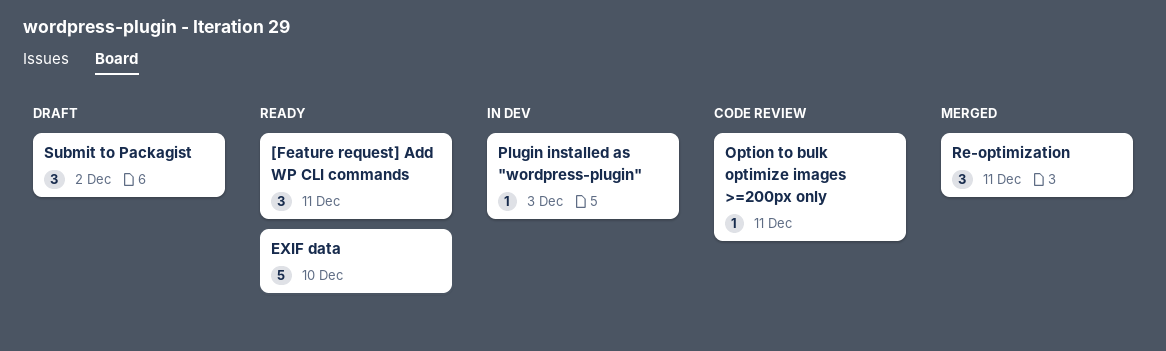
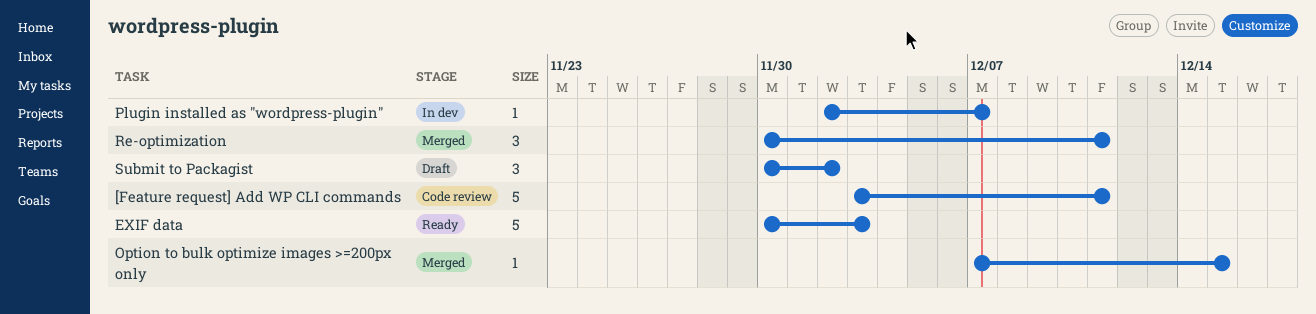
[Feature request] Add WP CLI commands, status: Ready -> Code review
[Feature request] Add WP CLI commands, estimate: 3 -> 5
EXIF data, due: Dec 10 -> Dec 3
Option to bulk optimize images >=200px only, status: Code review -> Merged
Option to bulk optimize images >=200px only, due: Dec 11 -> Dec 15
Plugin installed as "wordpress-plugin", due: Dec 3 -> Dec 7

